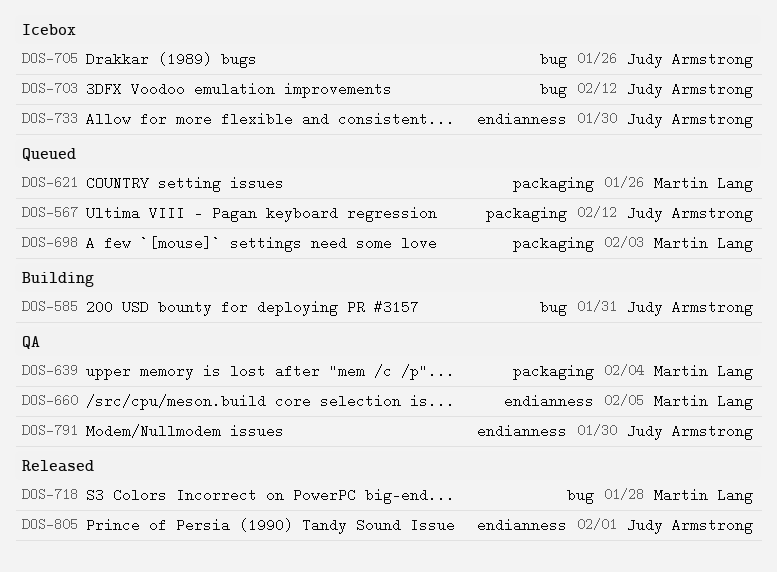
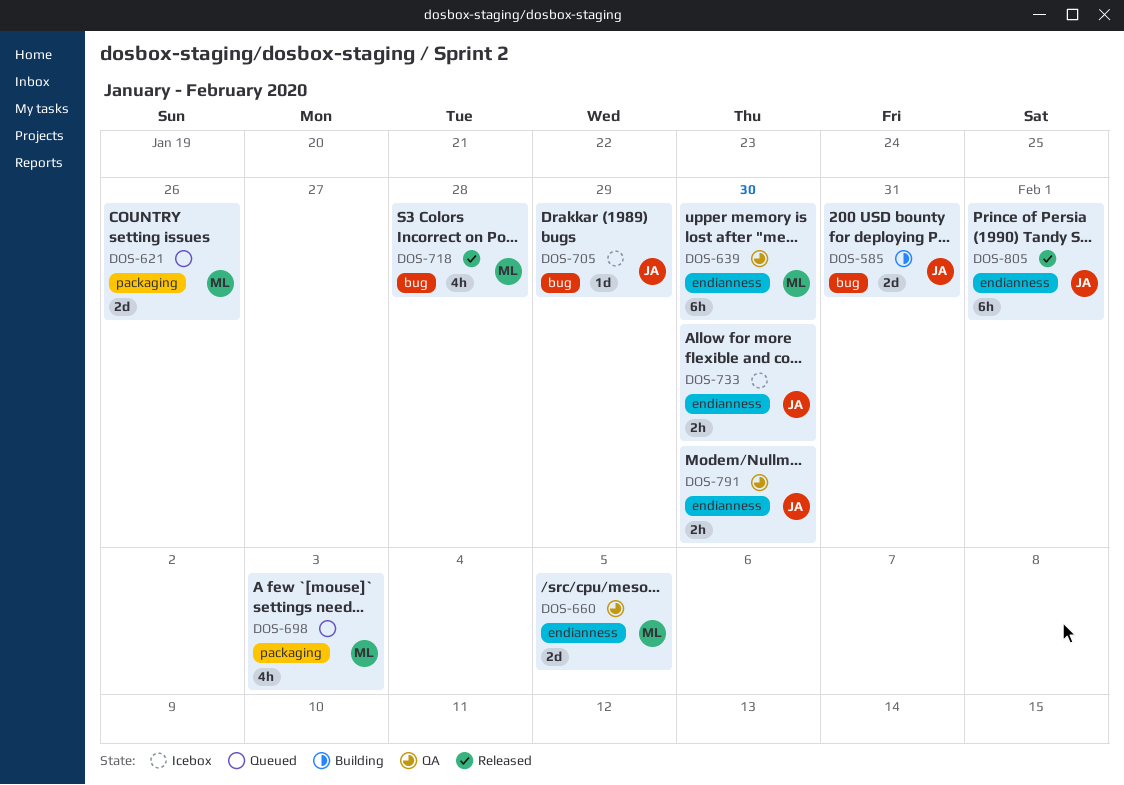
DOS-567: present -> none
DOS-639, label: packaging -> endianness
DOS-639, due: Feb 4 -> Jan 30
DOS-703: present -> none
DOS-705, due: Jan 26 -> Jan 29

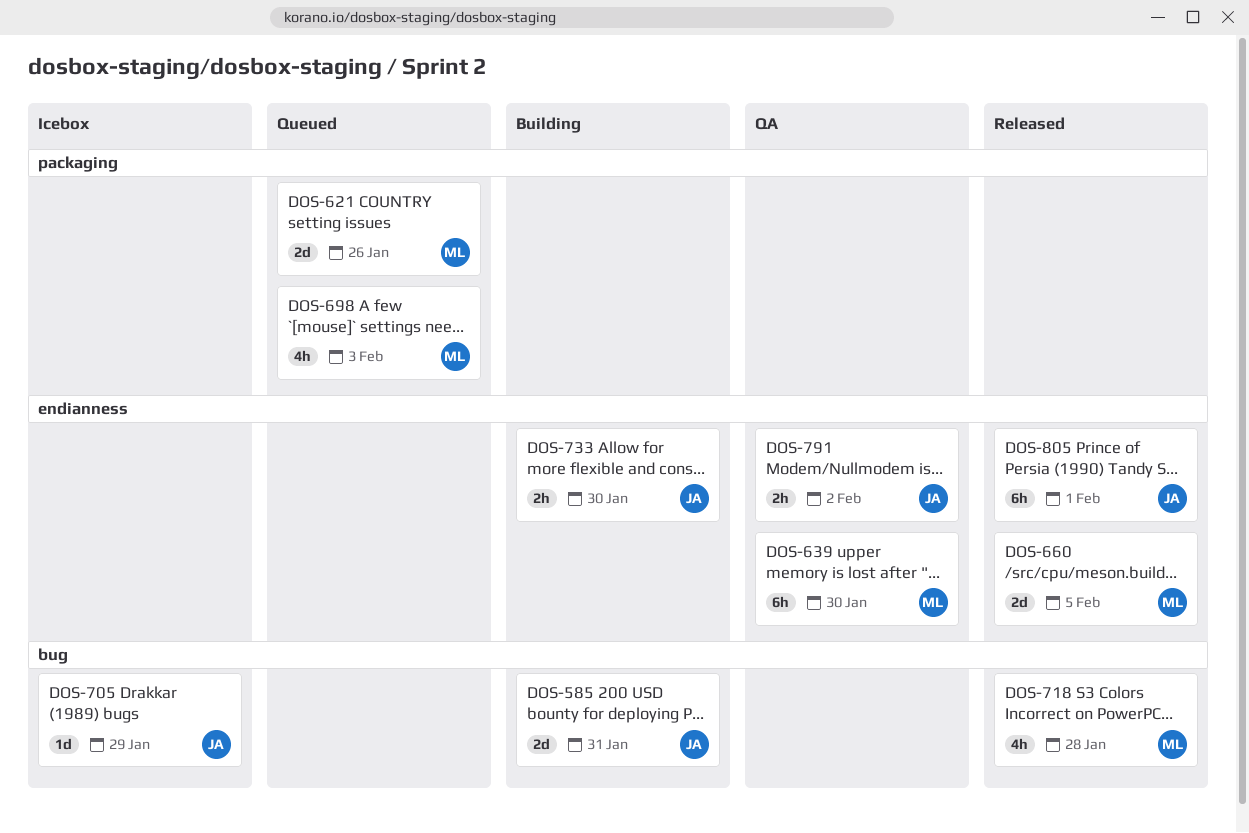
DOS-660, status: QA -> Released
DOS-733, status: Icebox -> Building
DOS-791, due: Jan 30 -> Feb 2

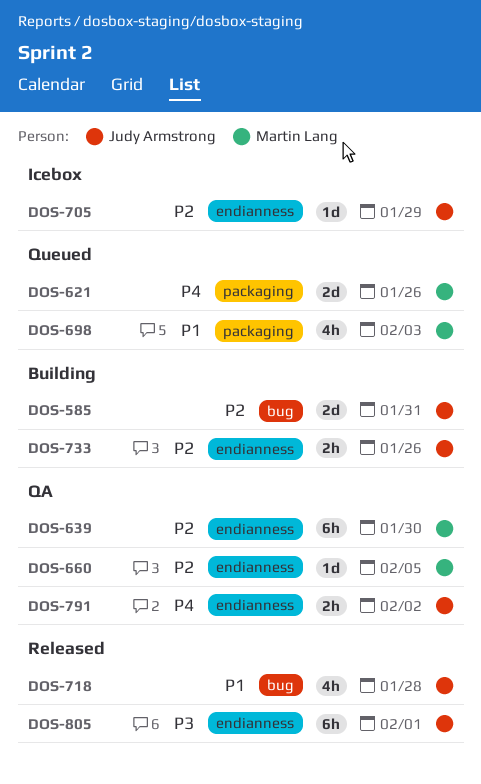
DOS-660, status: Released -> QA
DOS-660, estimate: 2d -> 1d
DOS-705, label: bug -> endianness
DOS-718, owner: Martin Lang -> Judy Armstrong
DOS-733, due: Jan 30 -> Jan 26

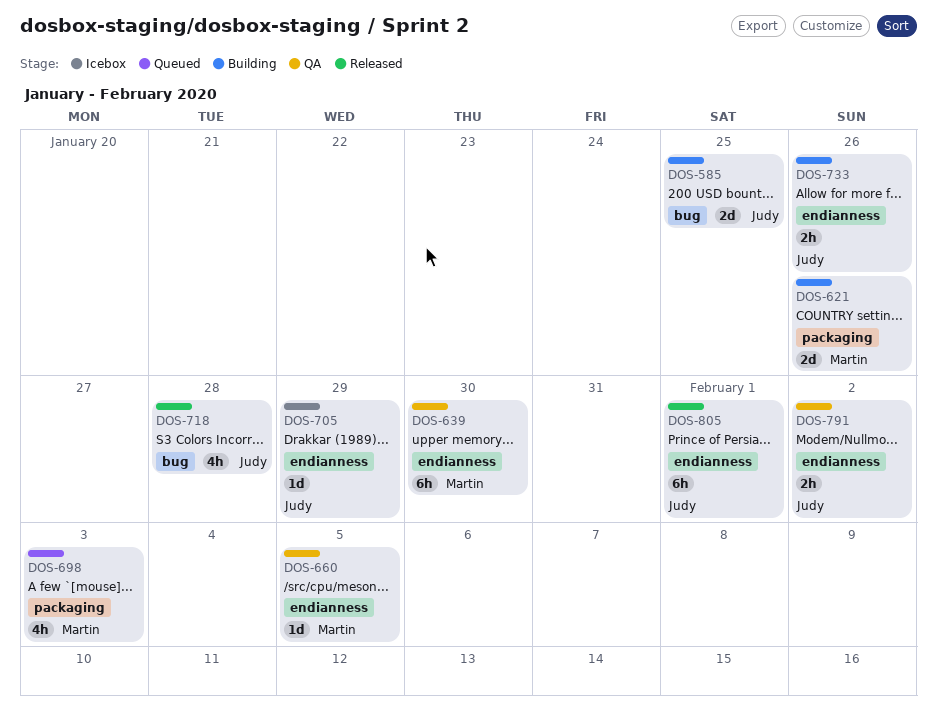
DOS-585, due: Jan 31 -> Jan 25
DOS-621, status: Queued -> Building

